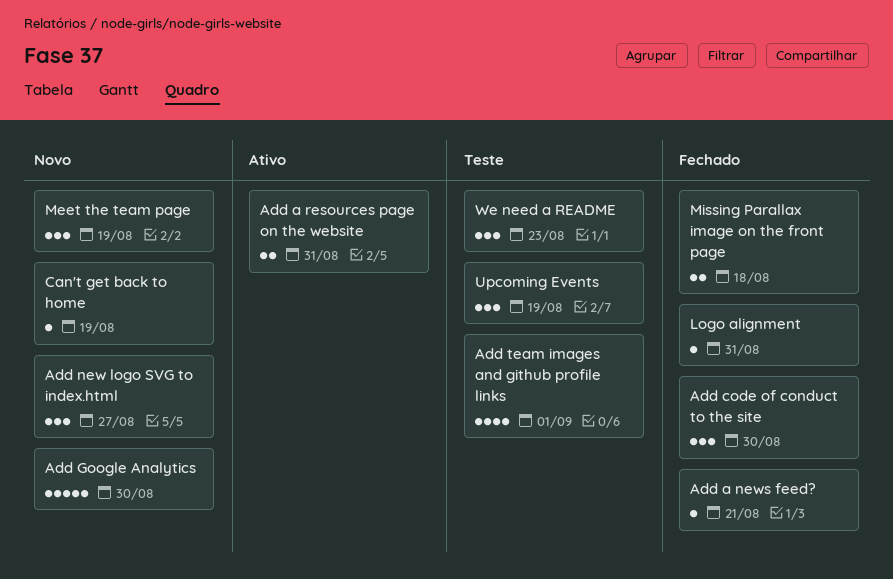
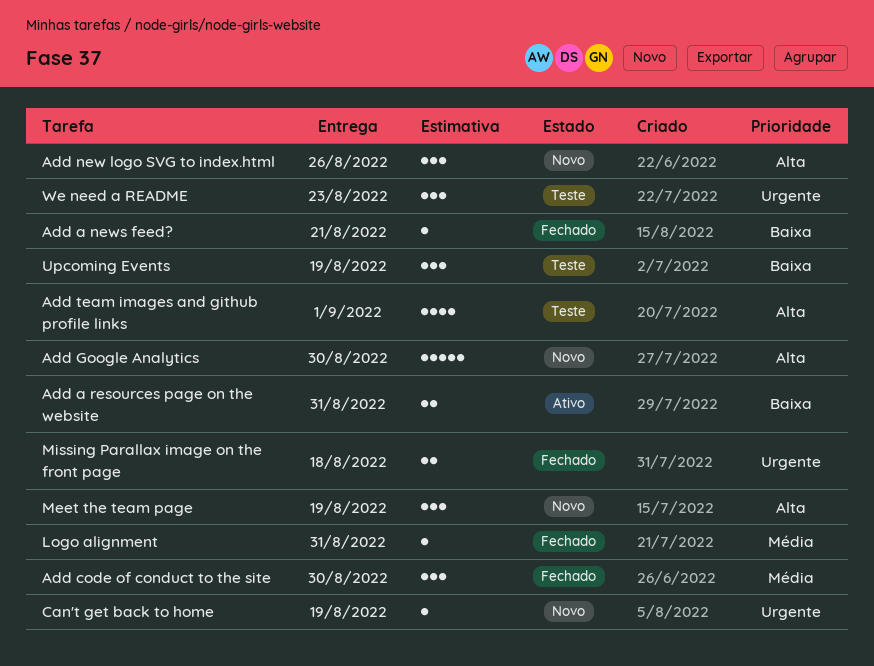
Add new logo SVG to index.html, due: Aug 27 -> Aug 26

